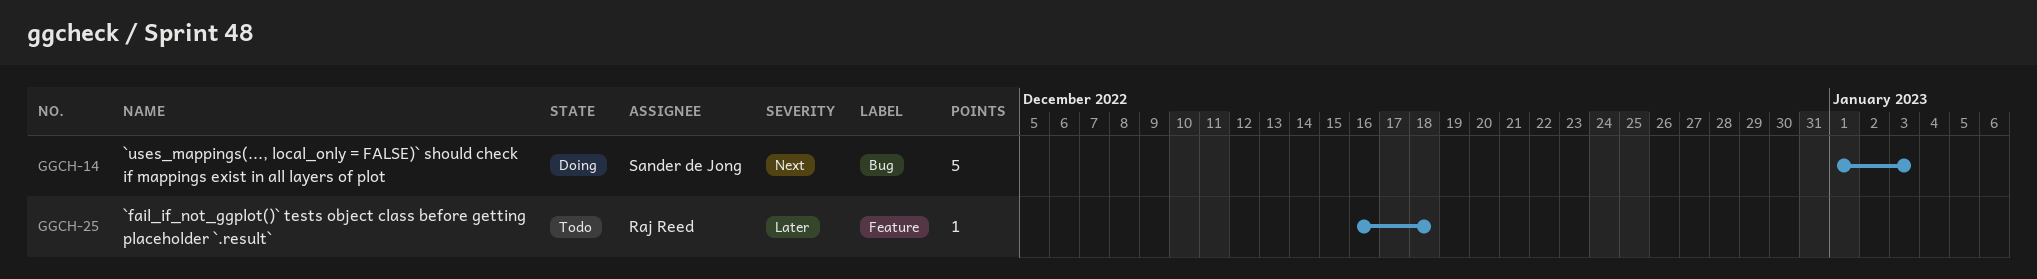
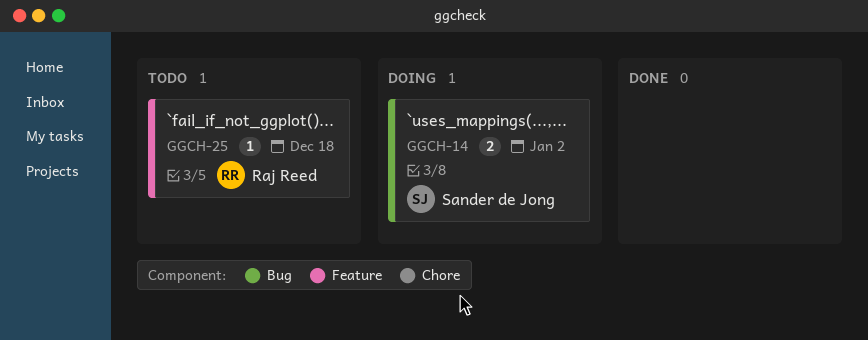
GGCH-14, estimate: 5 -> 2
GGCH-14, due: Jan 3 -> Jan 2

